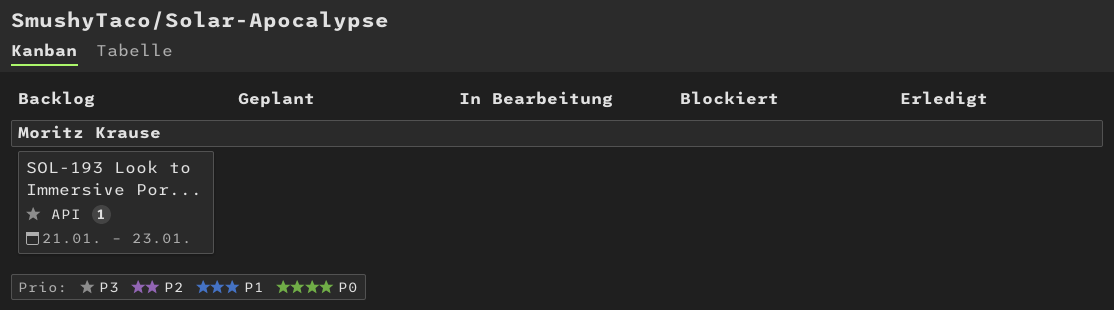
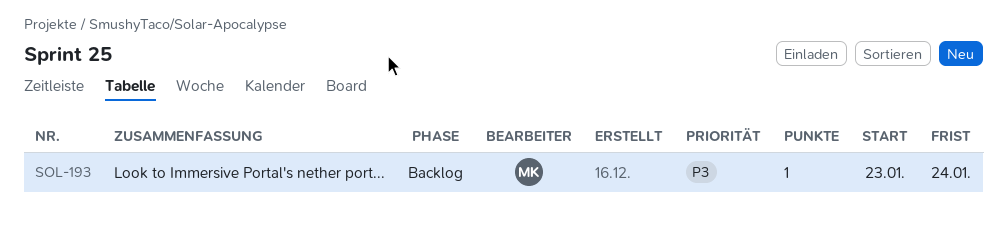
SOL-193, start: Jan 21 -> Jan 23
SOL-193, due: Jan 23 -> Jan 24

